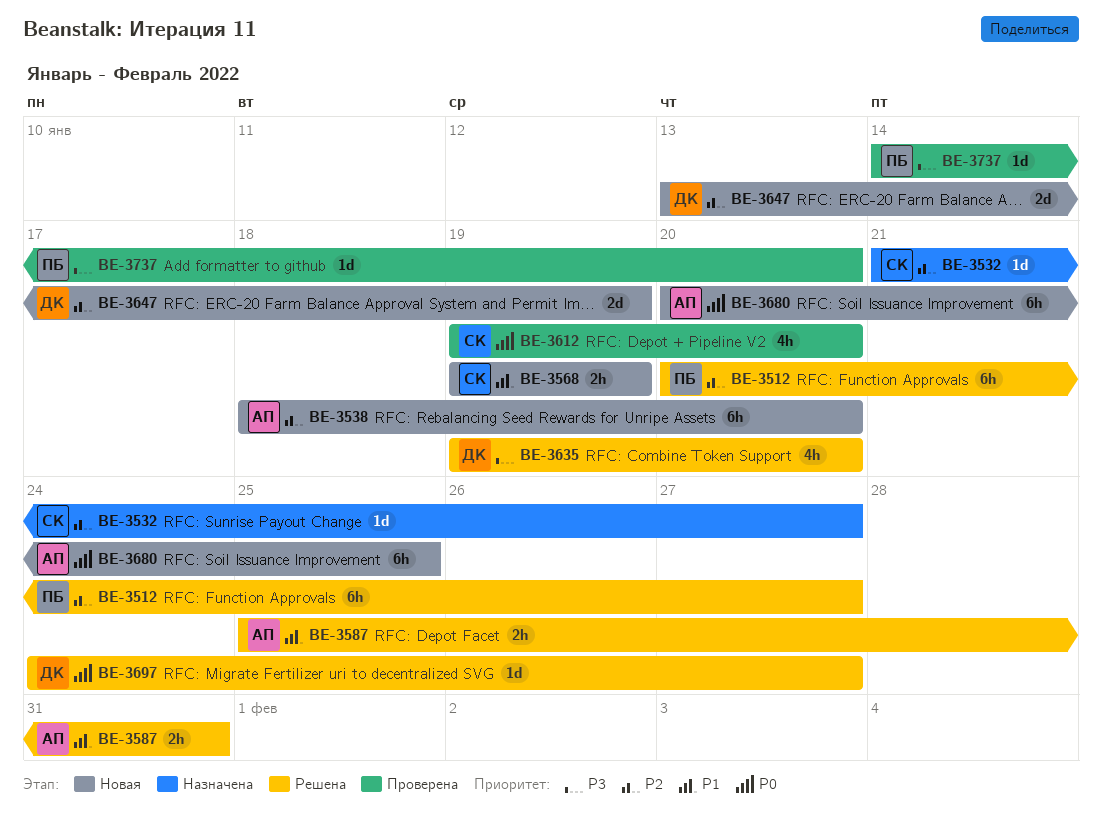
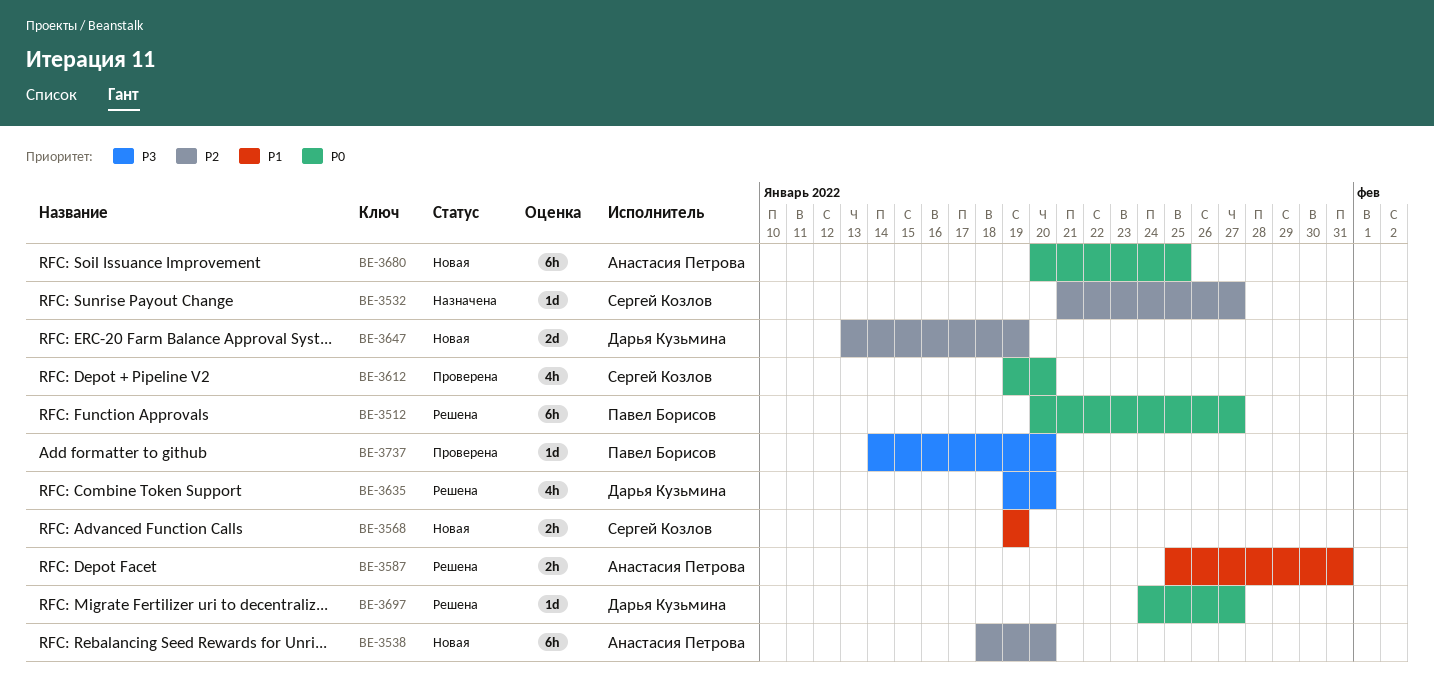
BE-3512, priority: P2 -> P0

